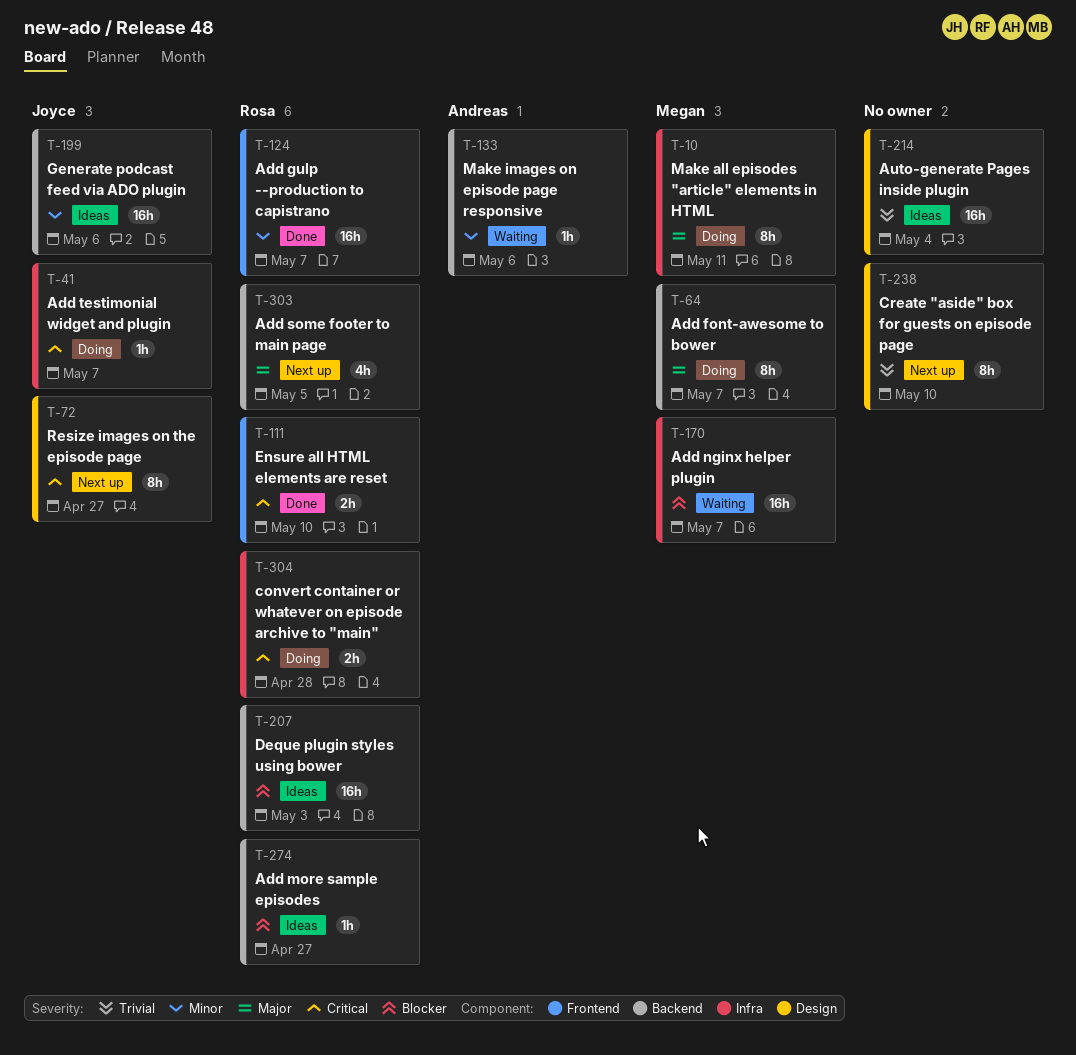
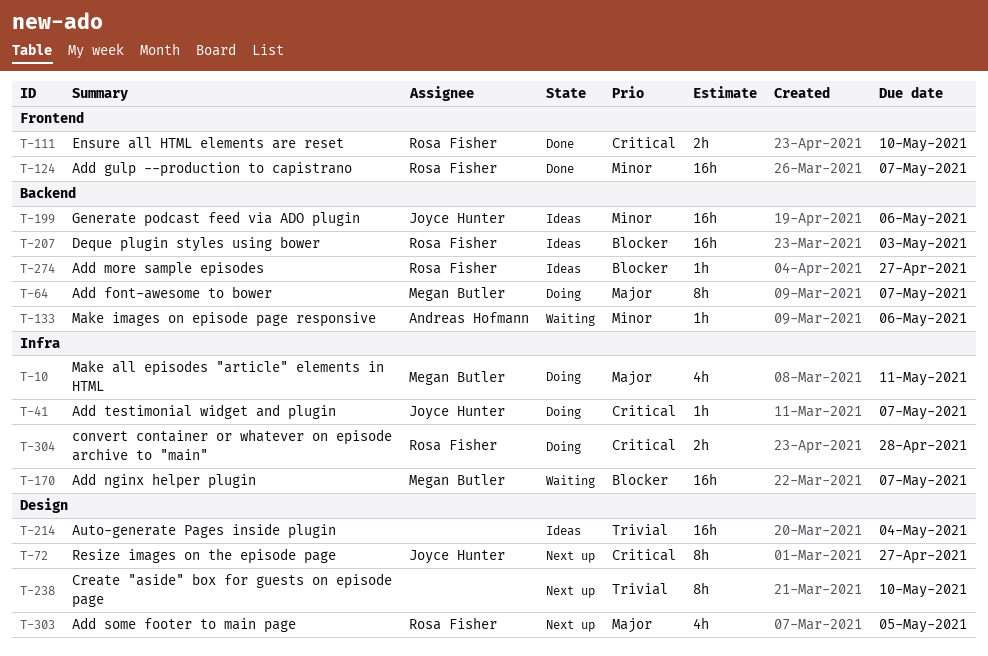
T-10, estimate: 8h -> 4h
T-303, label: Backend -> Design

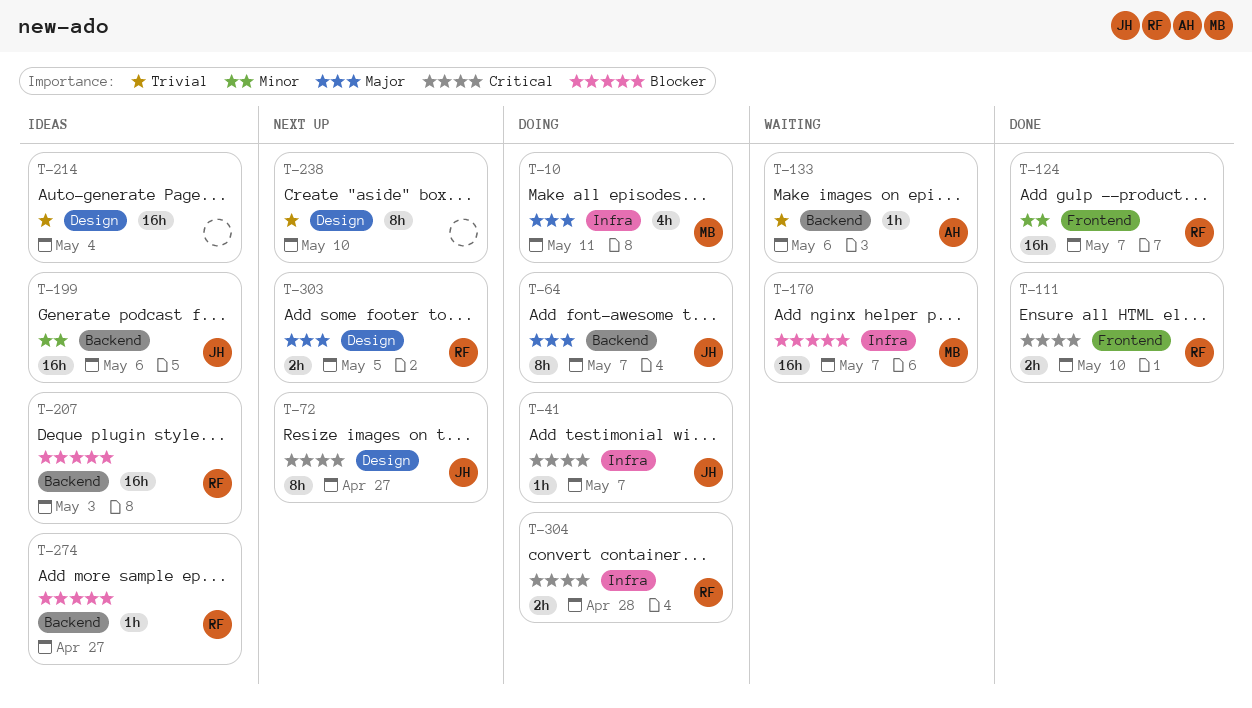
T-64, owner: Megan Butler -> Joyce Hunter
T-133, priority: Minor -> Trivial
T-303, estimate: 4h -> 2h

